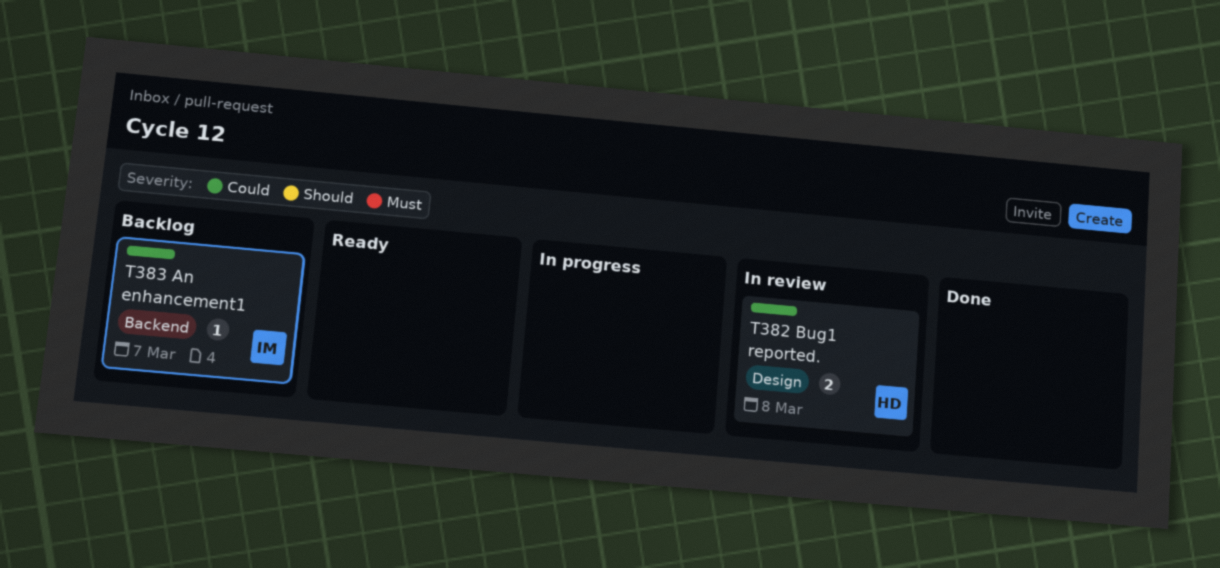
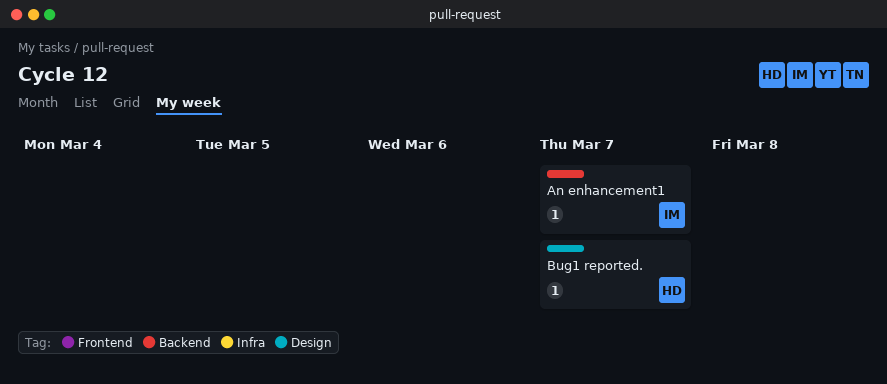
Bug1 reported., estimate: 2 -> 1
Bug1 reported., due: Mar 8 -> Mar 7

